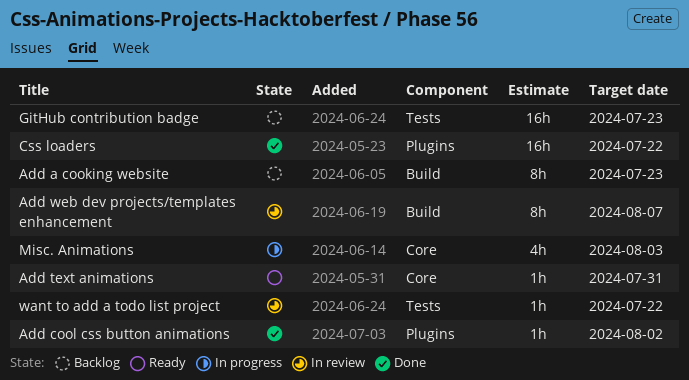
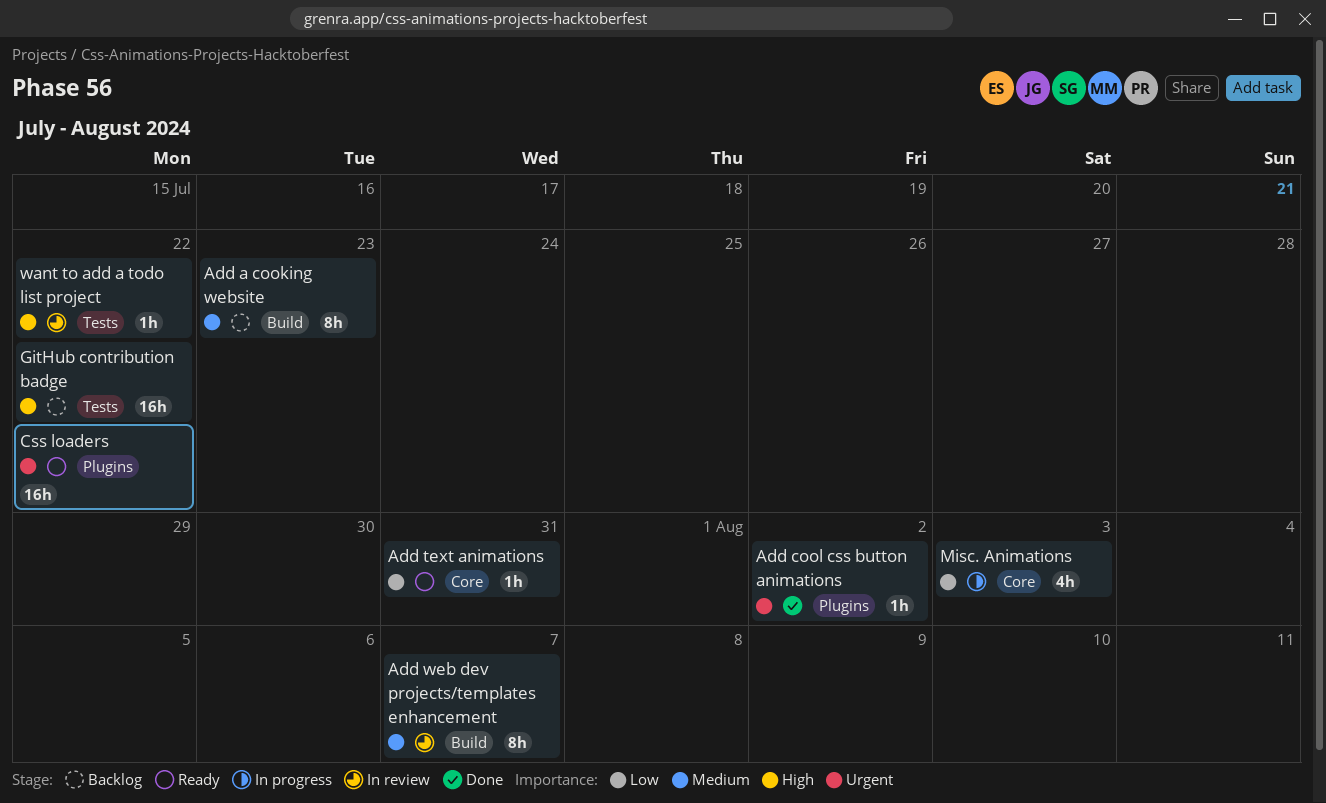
Css loaders, status: Done -> Ready
GitHub contribution badge, due: Jul 23 -> Jul 22

